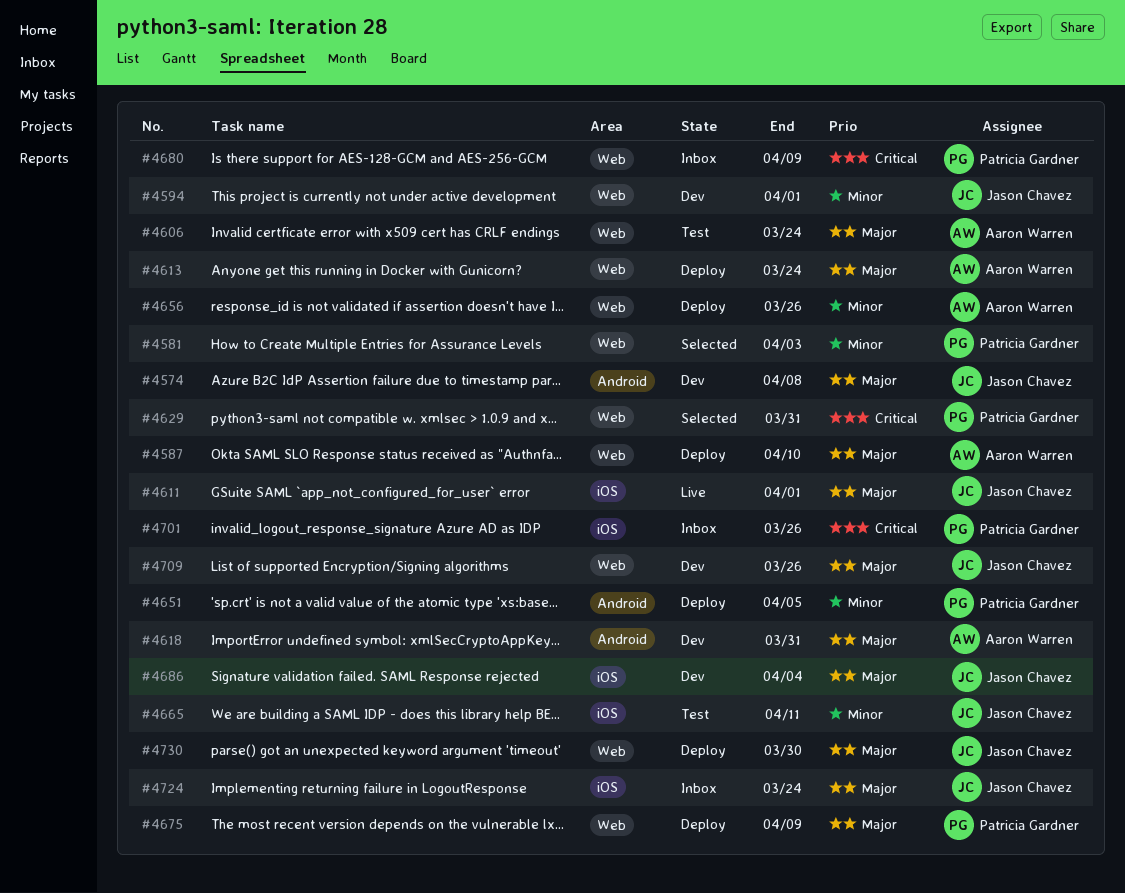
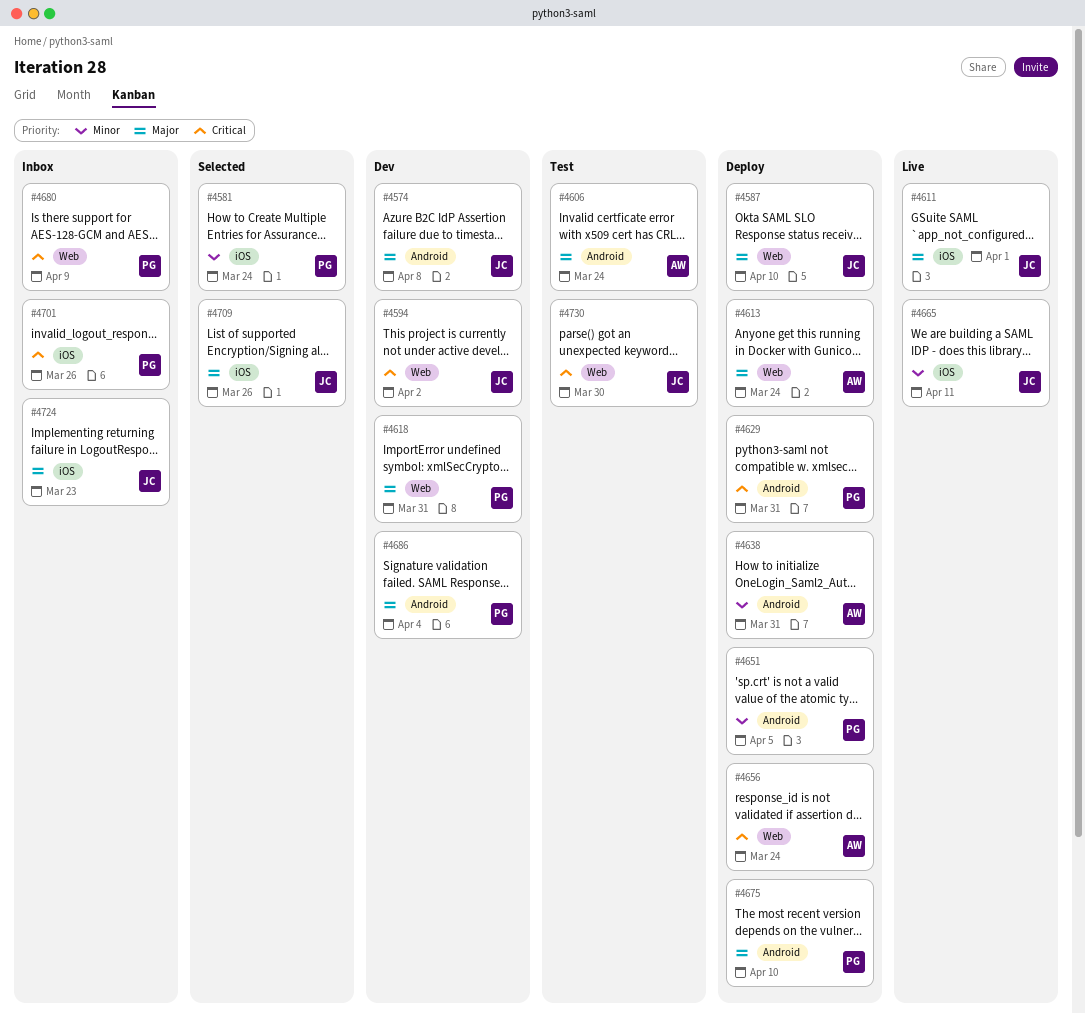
#4581, label: Web -> iOS
#4581, due: Apr 3 -> Mar 24
#4587, owner: Aaron Warren -> Jason Chavez
#4594, priority: Minor -> Critical
#4594, due: Apr 1 -> Apr 2
#4606, label: Web -> Android
#4618, owner: Aaron Warren -> Patricia Gardner
#4618, label: Android -> Web
#4629, status: Selected -> Deploy
#4629, label: Web -> Android
#4638: none -> present
#4656, priority: Minor -> Critical
#4656, due: Mar 26 -> Mar 24
#4665, status: Test -> Live
#4675, label: Web -> Android
#4675, due: Apr 9 -> Apr 10
#4686, owner: Jason Chavez -> Patricia Gardner
#4686, label: iOS -> Android
#4709, status: Dev -> Selected
#4709, label: Web -> iOS
#4724, due: Mar 24 -> Mar 23
#4730, status: Deploy -> Test
#4730, priority: Major -> Critical

